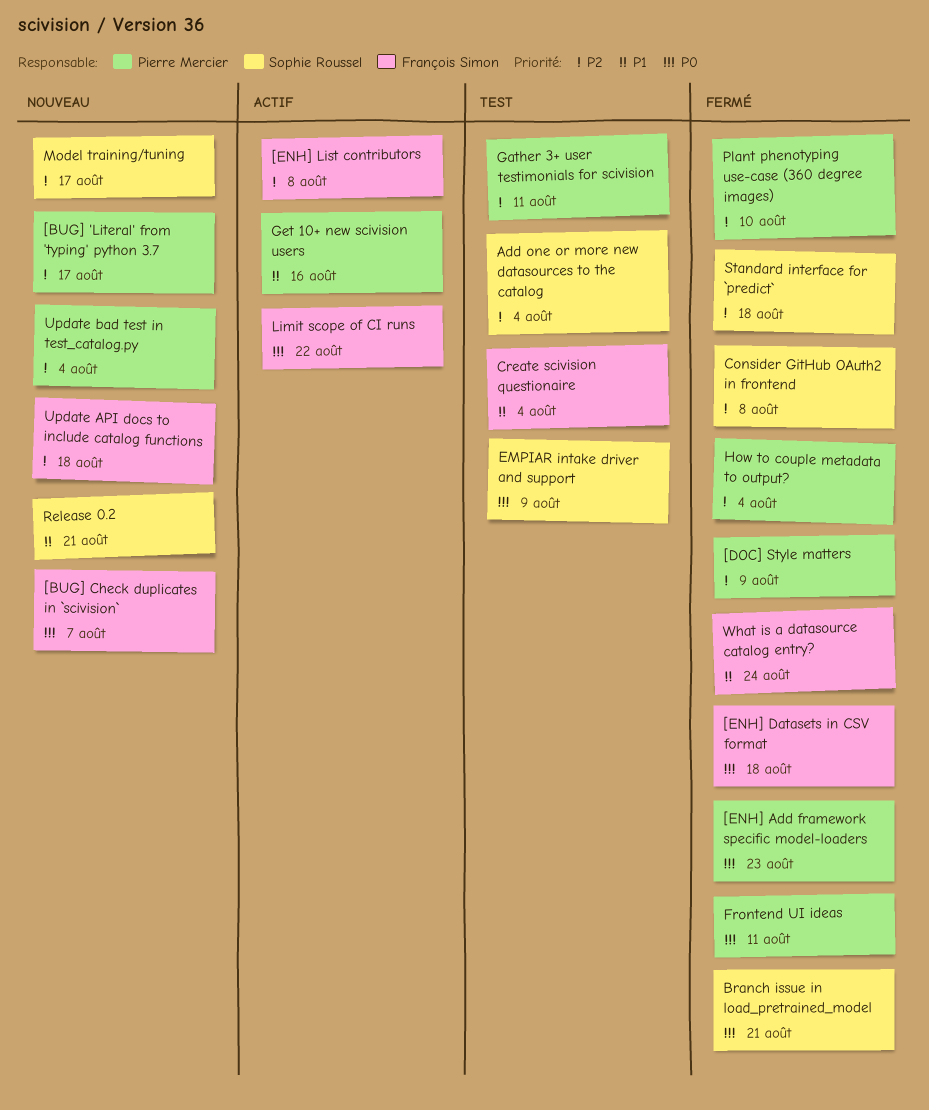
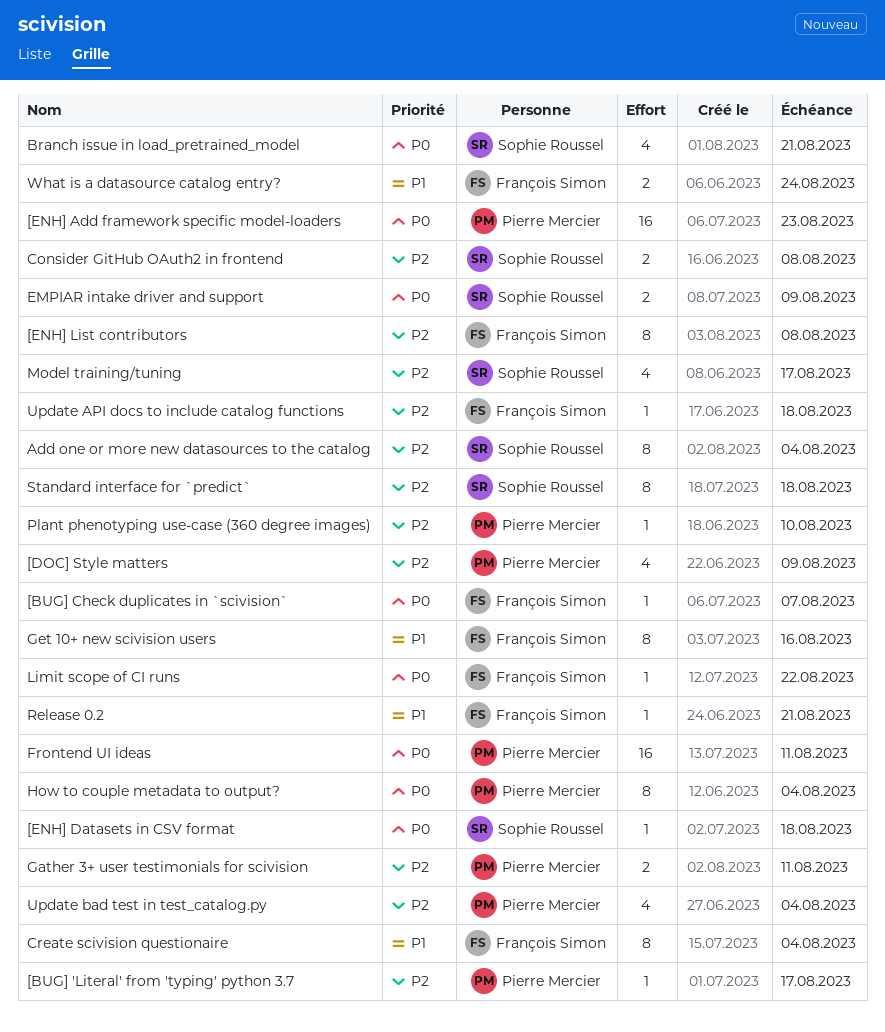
[ENH] Datasets in CSV format, owner: François Simon -> Sophie Roussel
Get 10+ new scivision users, owner: Pierre Mercier -> François Simon
How to couple metadata to output?, priority: P2 -> P0
Release 0.2, owner: Sophie Roussel -> François Simon

